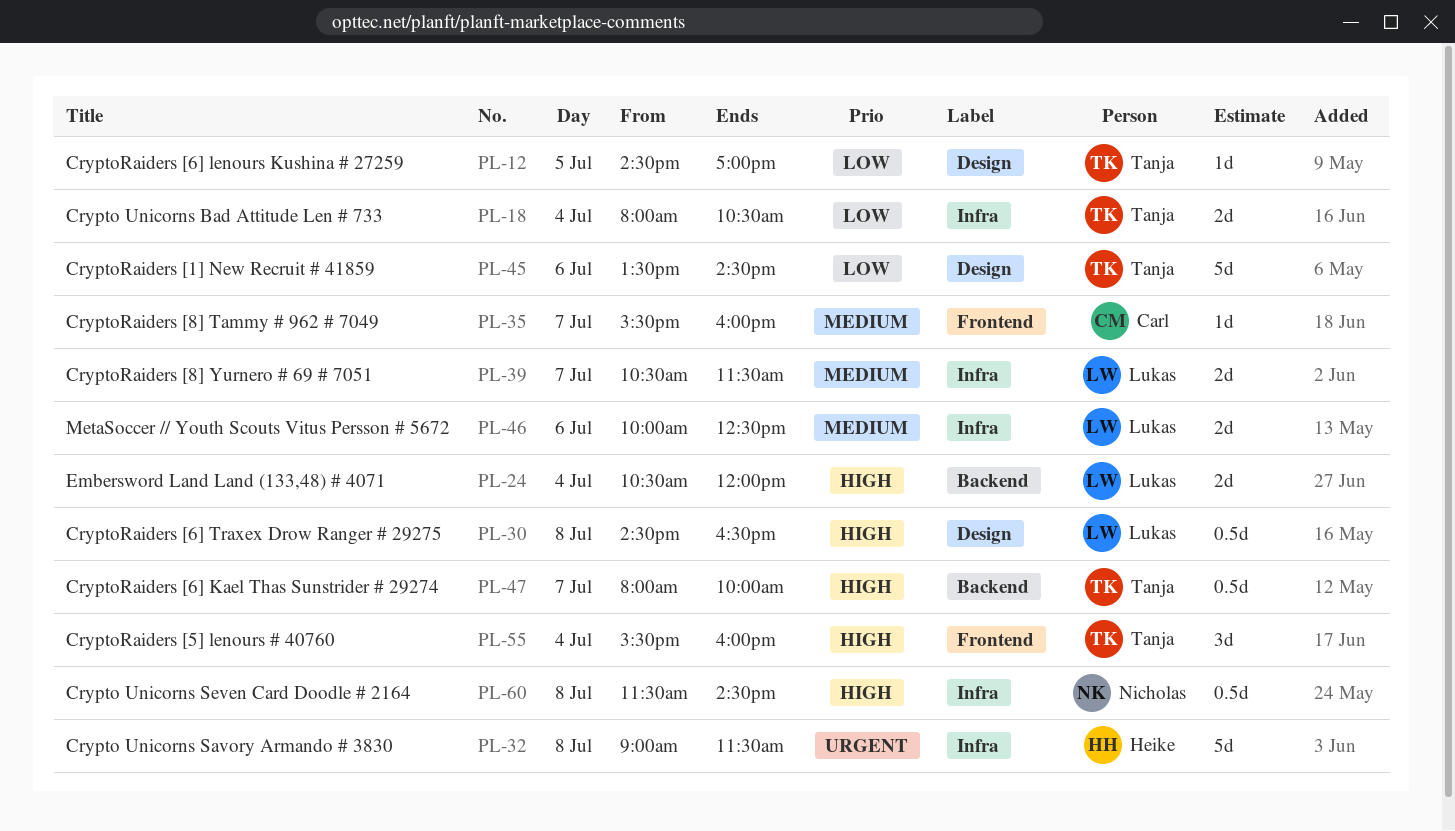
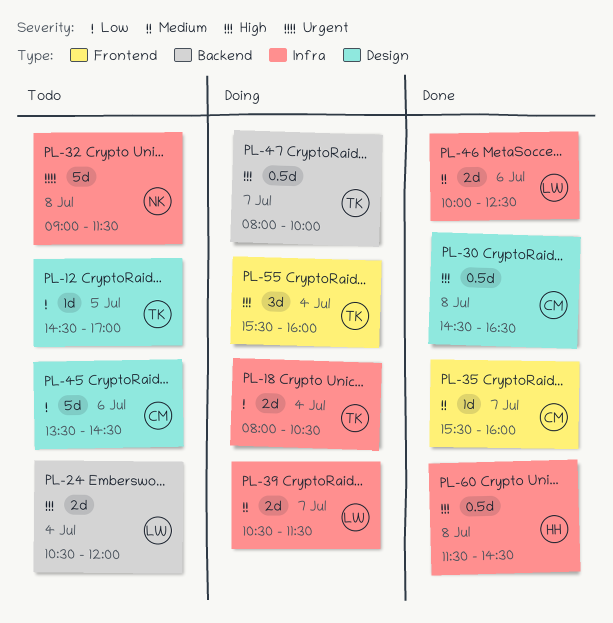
PL-30, owner: Lukas -> Carl
PL-32, owner: Heike -> Nicholas
PL-45, owner: Tanja -> Carl
PL-60, owner: Nicholas -> Heike

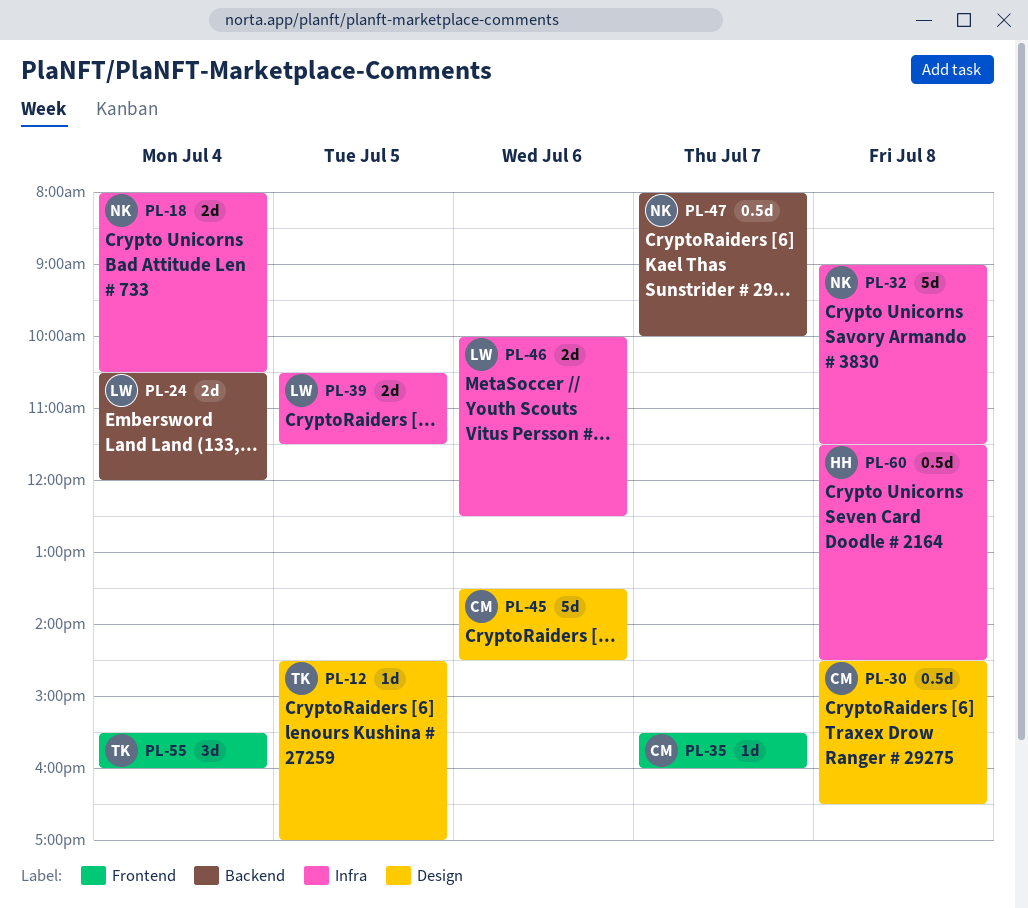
PL-18, owner: TK -> NK
PL-39, day: Jul 7 -> Jul 5
PL-47, owner: TK -> NK

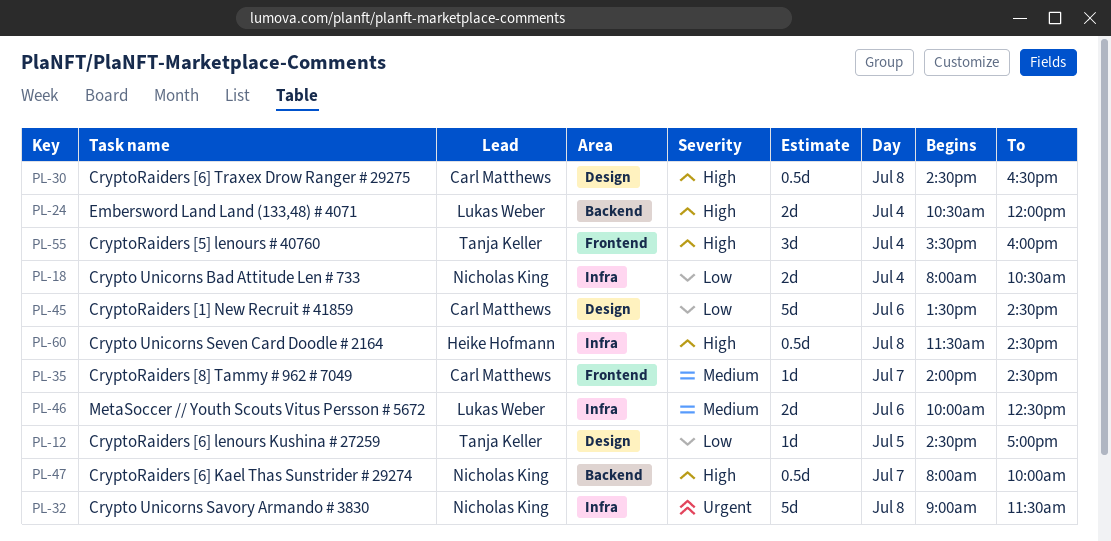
PL-35, begins: 15:30 -> 14:00
PL-35, ends: 16:00 -> 14:30
PL-39: present -> none

